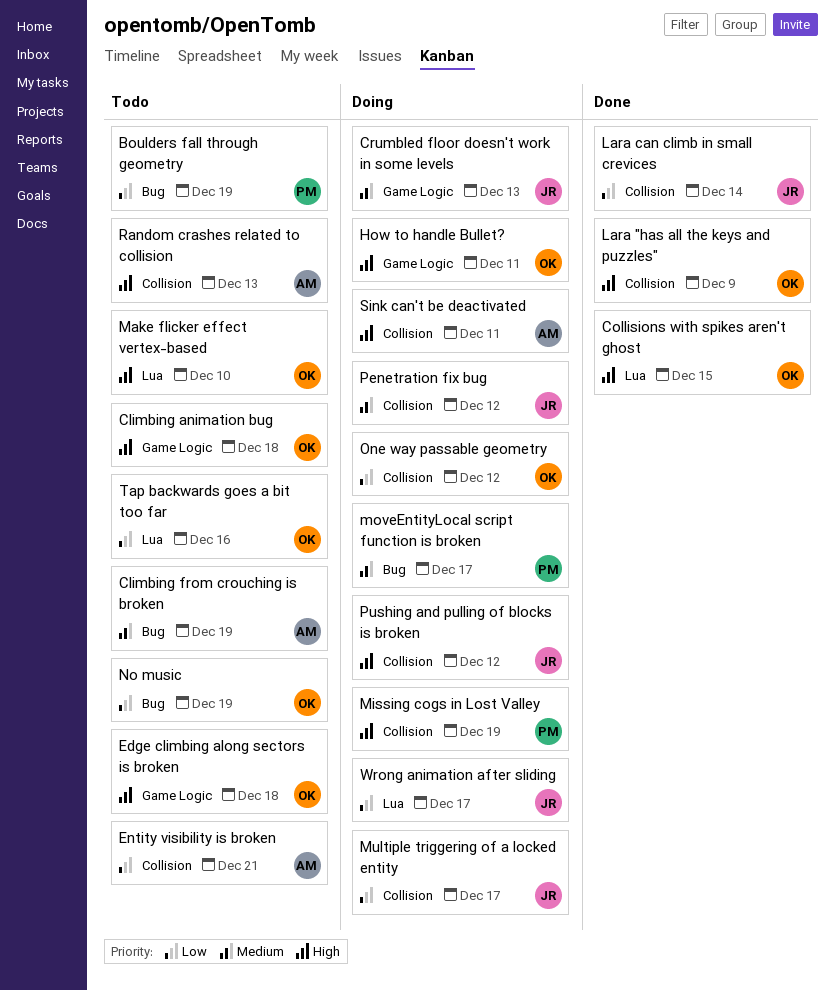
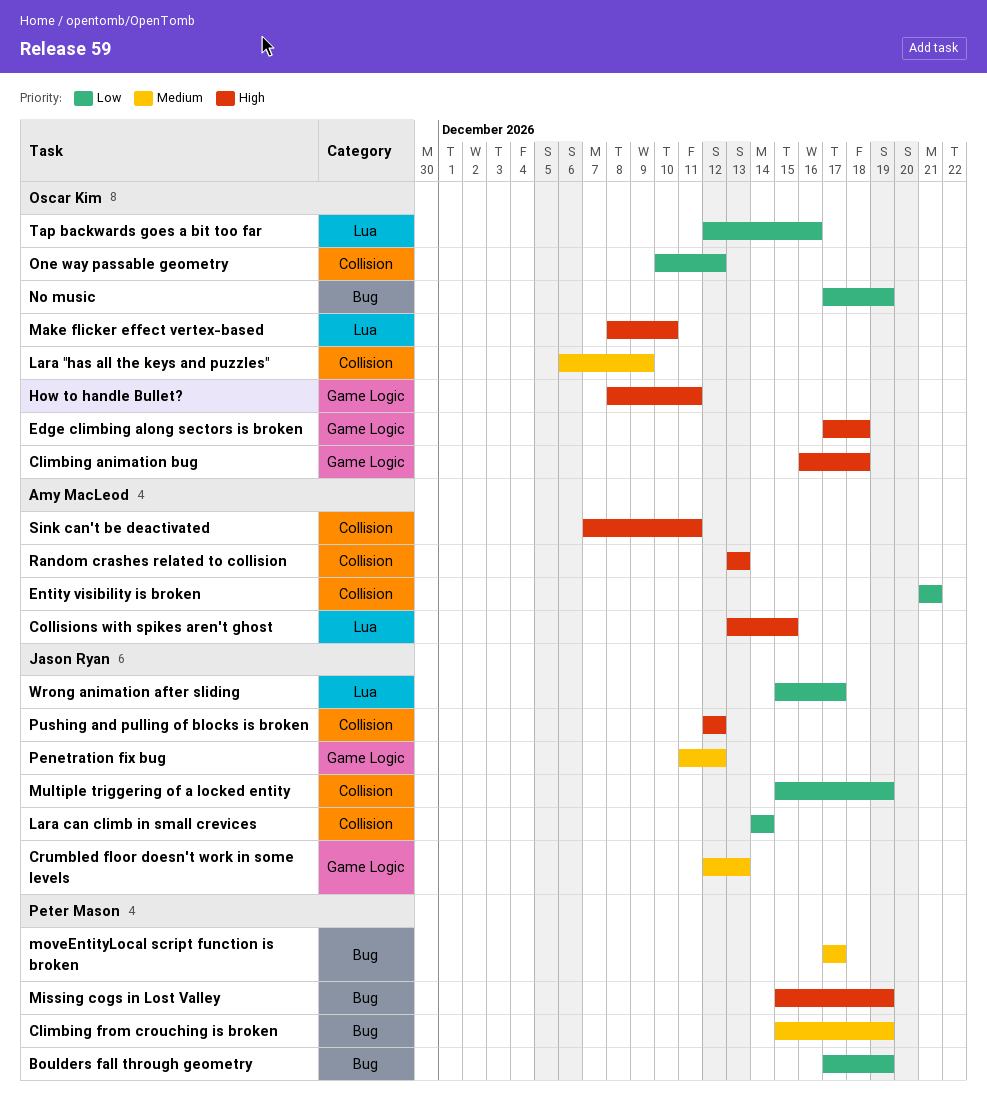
Climbing from crouching is broken, owner: Amy MacLeod -> Peter Mason
Collisions with spikes aren't ghost, owner: Oscar Kim -> Amy MacLeod
Lara "has all the keys and puzzles", priority: High -> Medium
Missing cogs in Lost Valley, label: Collision -> Bug
Multiple triggering of a locked entity, due: Dec 17 -> Dec 19
Penetration fix bug, label: Collision -> Game Logic

